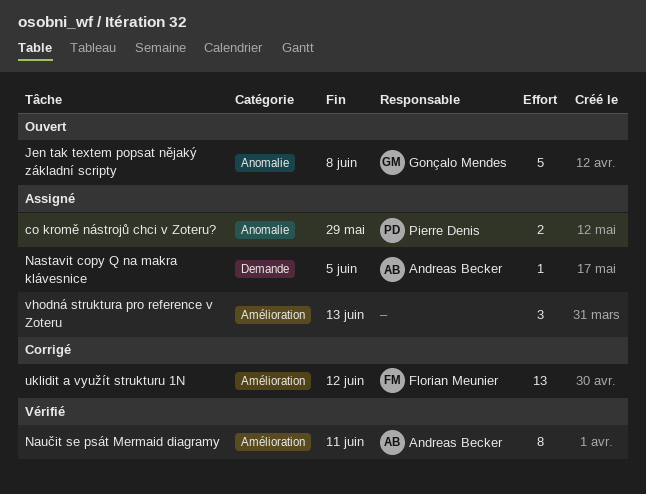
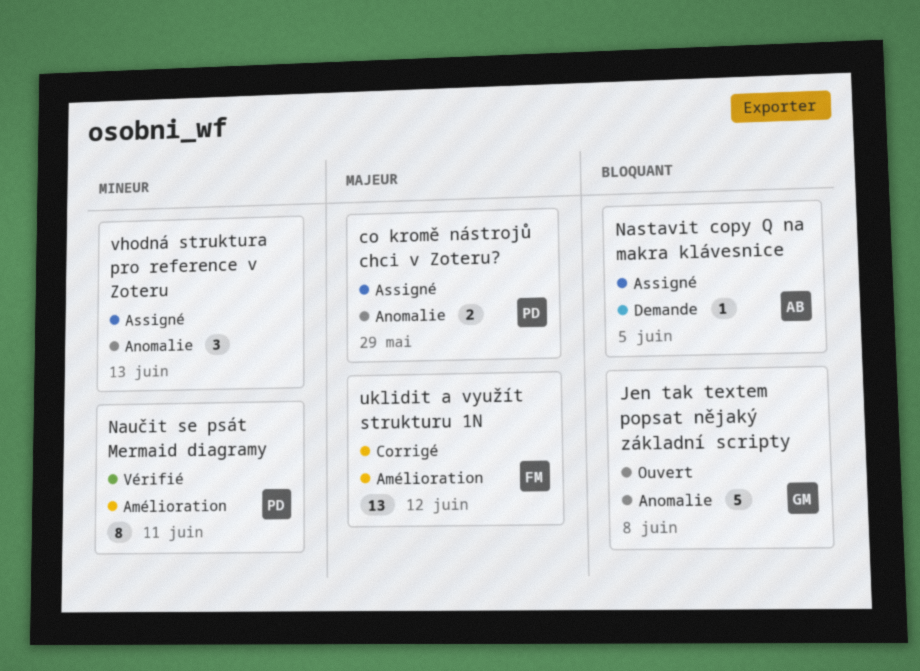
Naučit se psát Mermaid diagramy, owner: Andreas Becker -> Pierre Denis
vhodná struktura pro reference v Zoteru, label: Amélioration -> Anomalie

